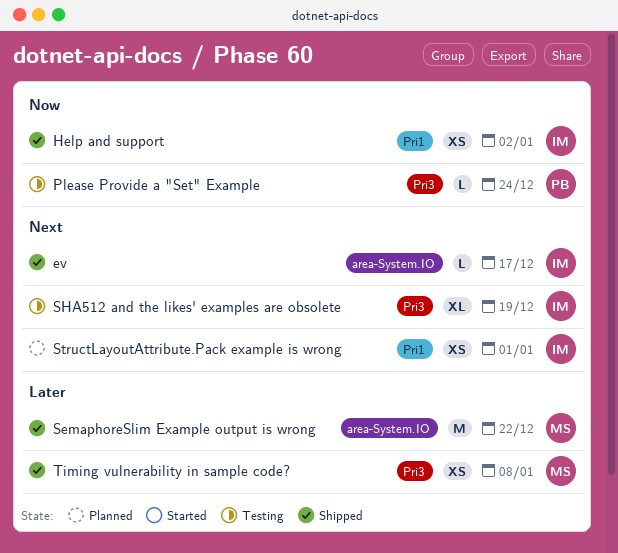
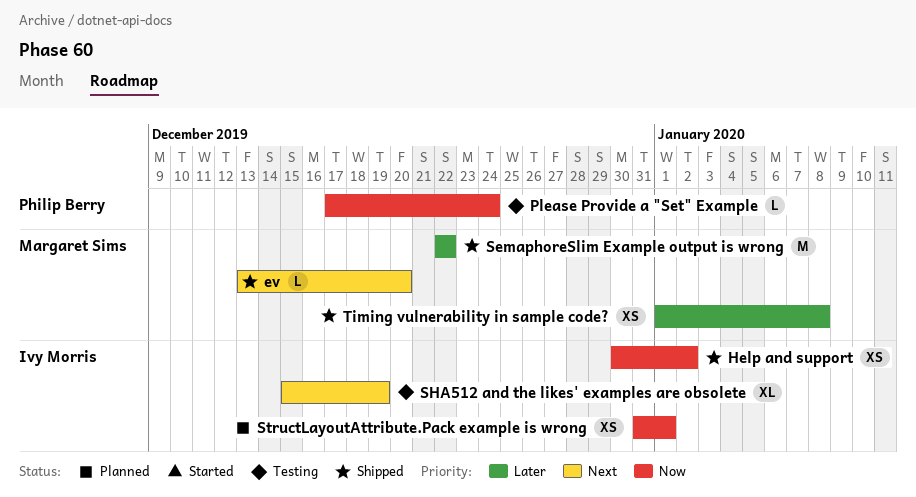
ev, owner: Ivy Morris -> Margaret Sims
ev, due: Dec 17 -> Dec 20
StructLayoutAttribute.Pack example is wrong, priority: Next -> Now

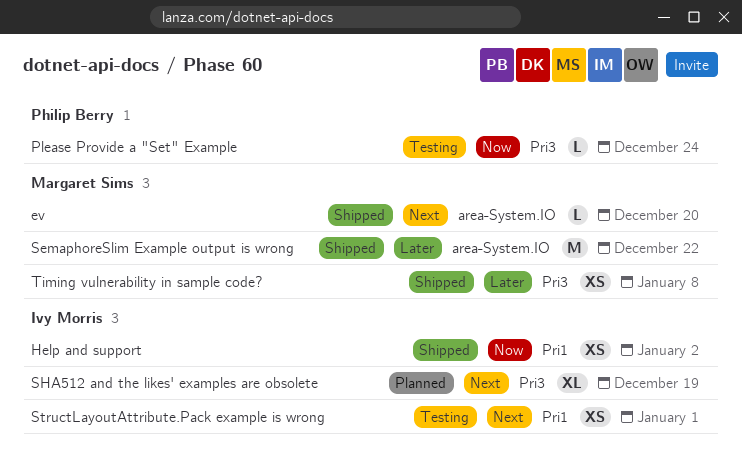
SHA512 and the likes' examples are obsolete, status: Testing -> Planned
StructLayoutAttribute.Pack example is wrong, status: Planned -> Testing
StructLayoutAttribute.Pack example is wrong, priority: Now -> Next

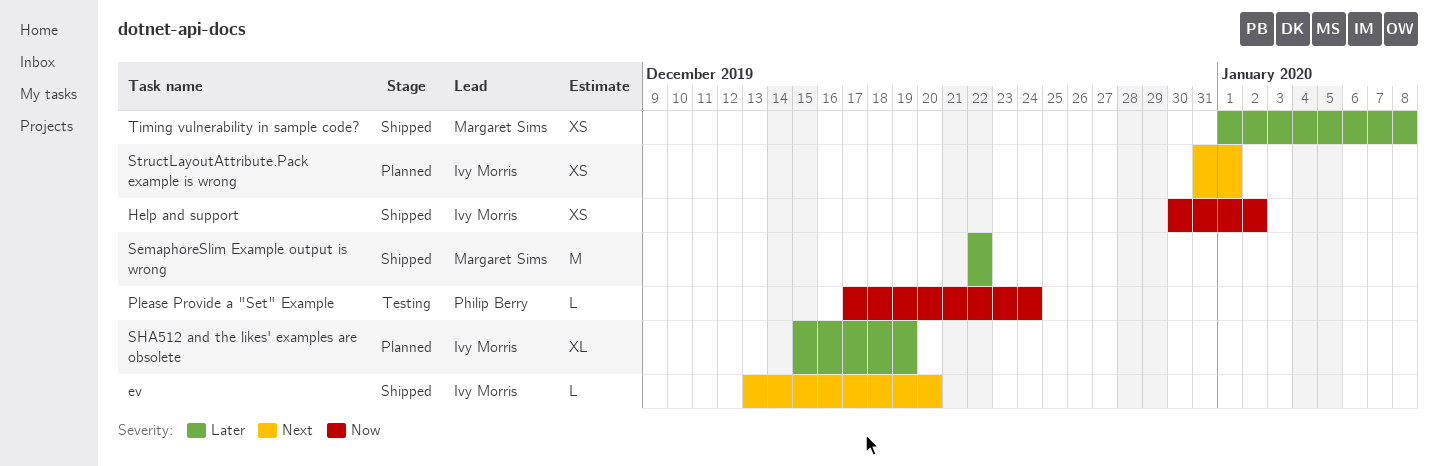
ev, owner: Margaret Sims -> Ivy Morris
SHA512 and the likes' examples are obsolete, priority: Next -> Later
StructLayoutAttribute.Pack example is wrong, status: Testing -> Planned

